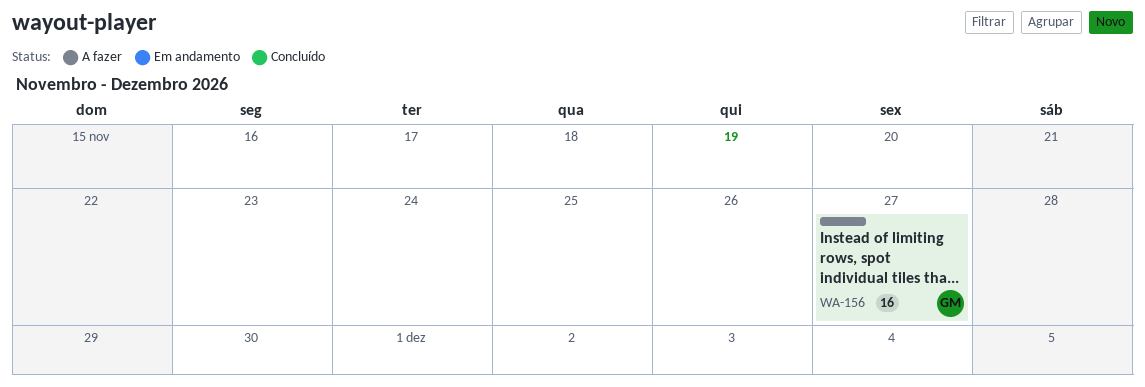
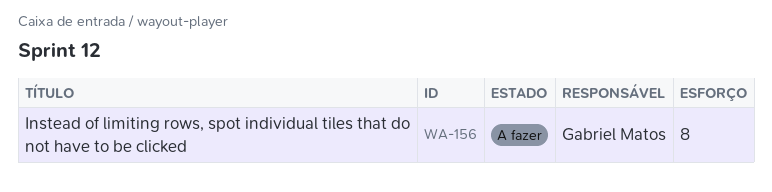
WA-156, estimate: 16 -> 8

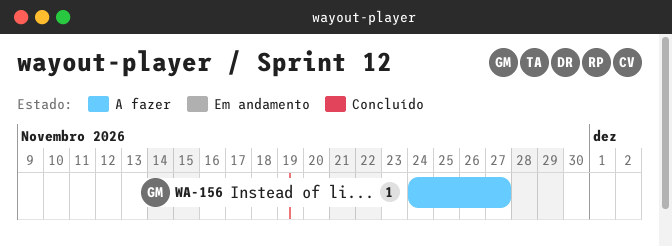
WA-156, estimate: 8 -> 1

